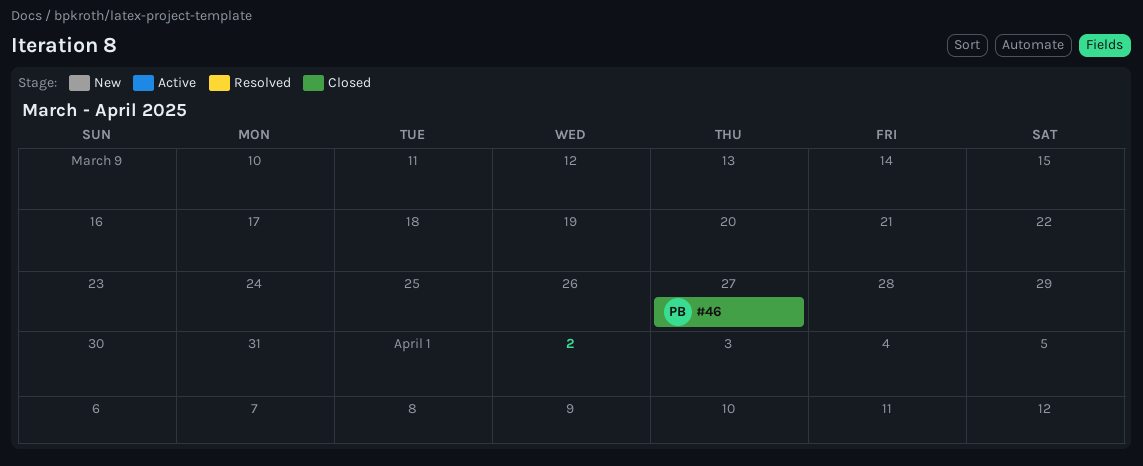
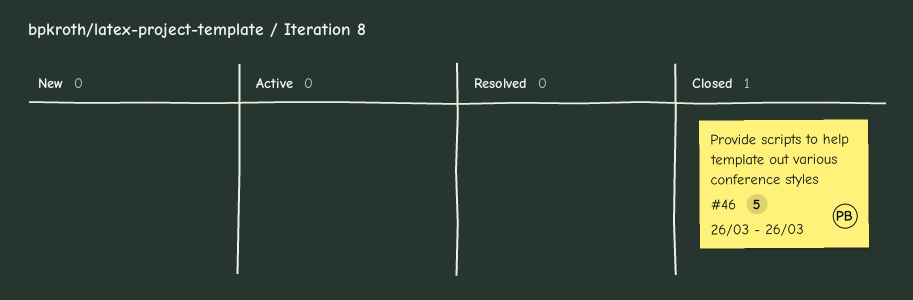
#46, start: Mar 27 -> Mar 26
#46, due: Mar 27 -> Mar 26

